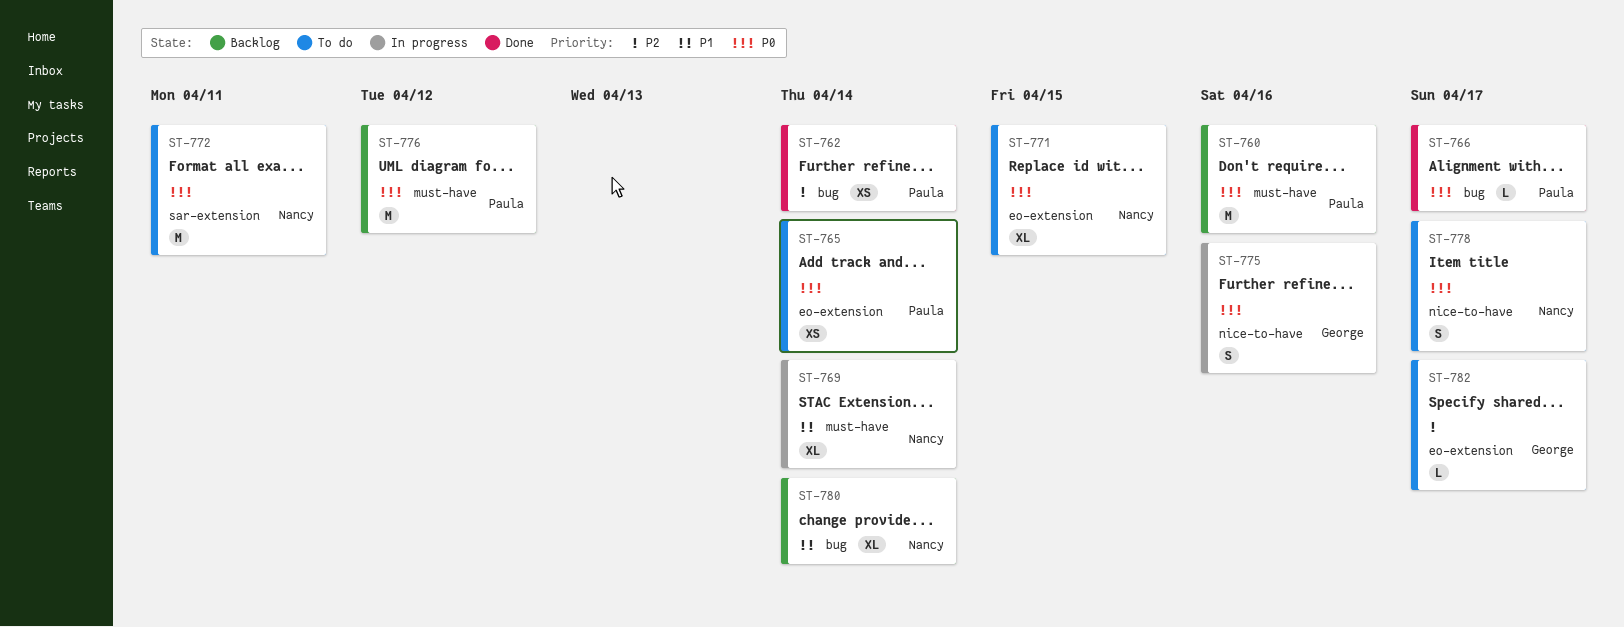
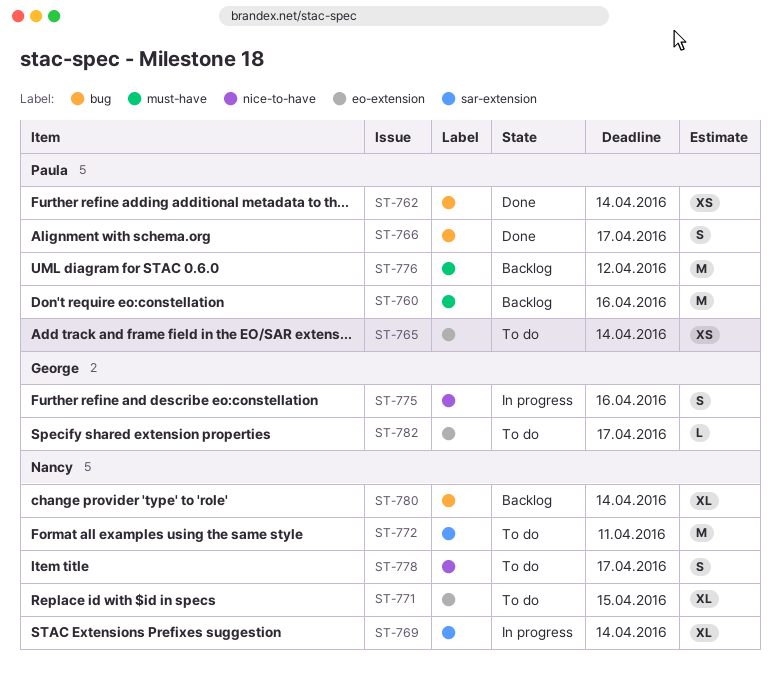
ST-766, estimate: L -> S
ST-769, label: must-have -> sar-extension

